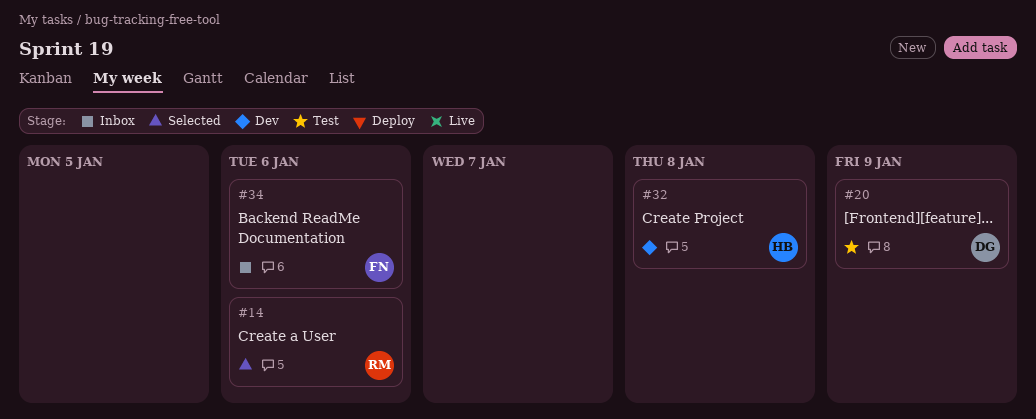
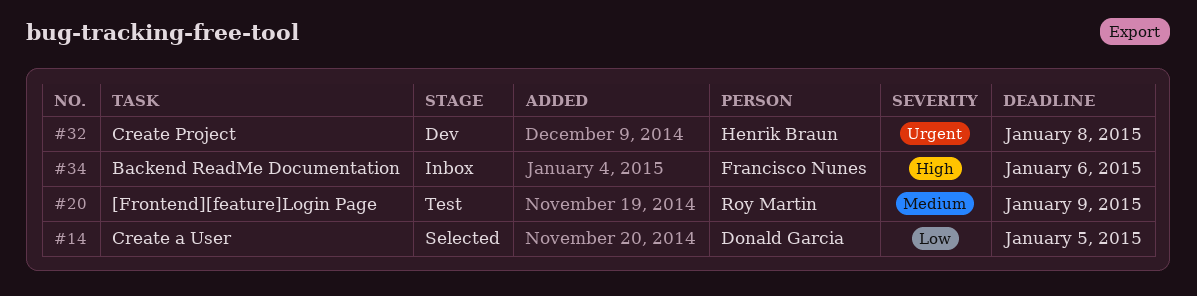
#14, owner: Roy Martin -> Donald Garcia
#14, due: Jan 6 -> Jan 5
#20, owner: Donald Garcia -> Roy Martin

